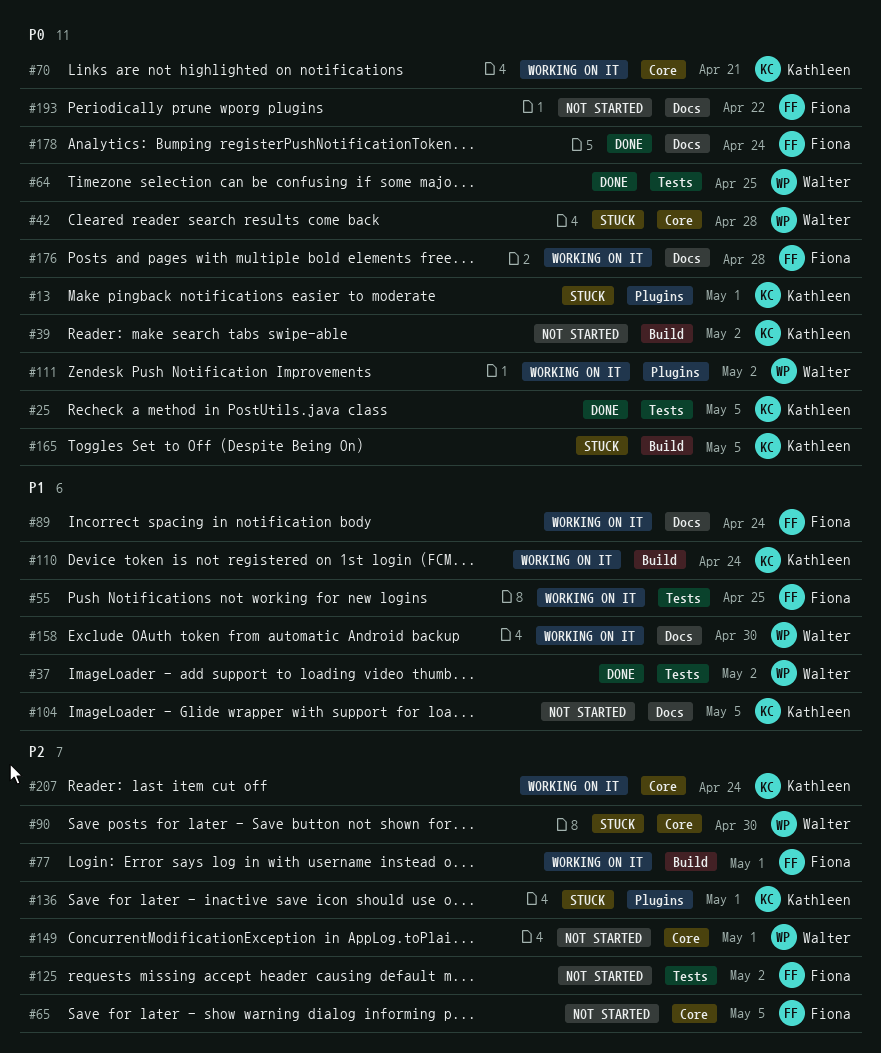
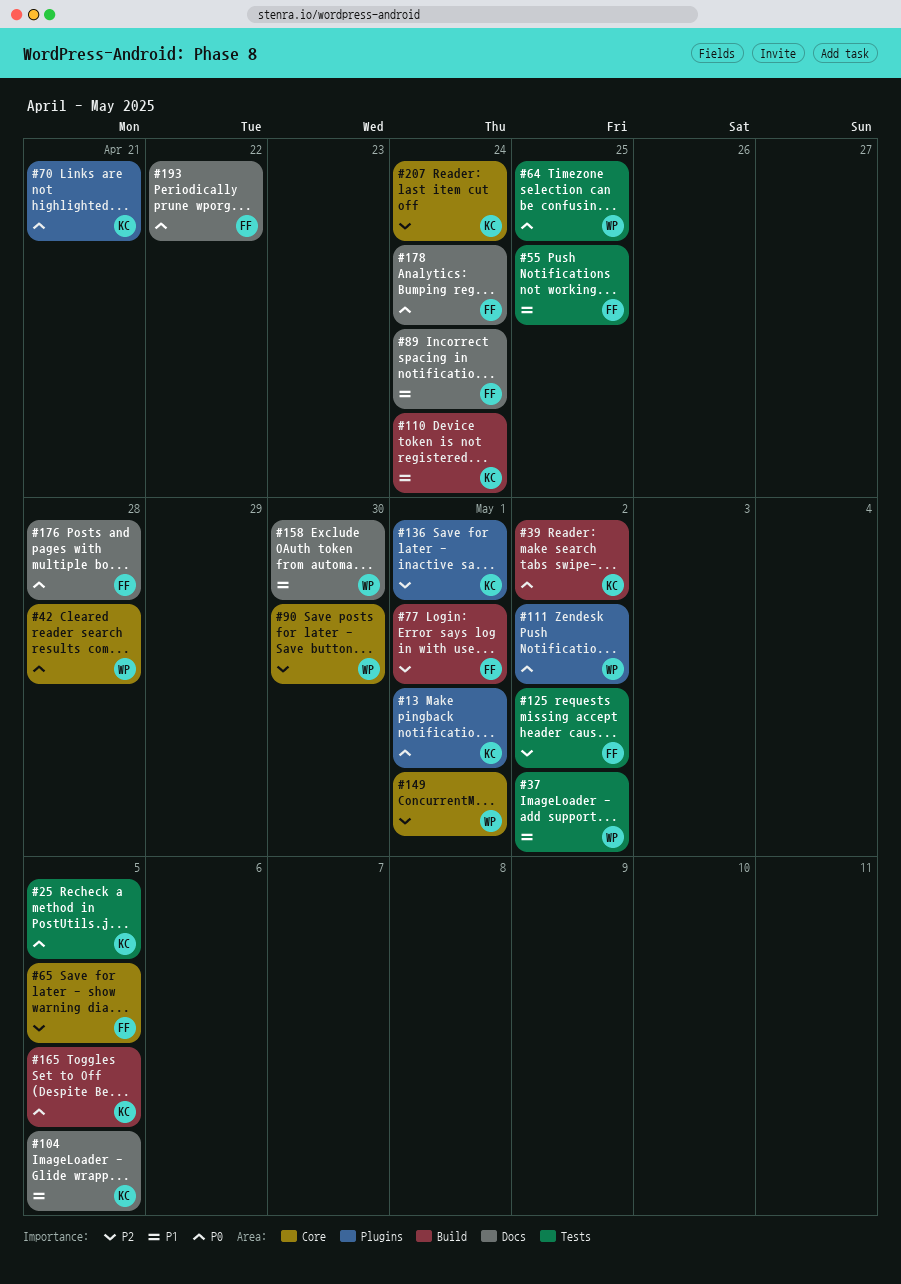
#70, label: Core -> Plugins

